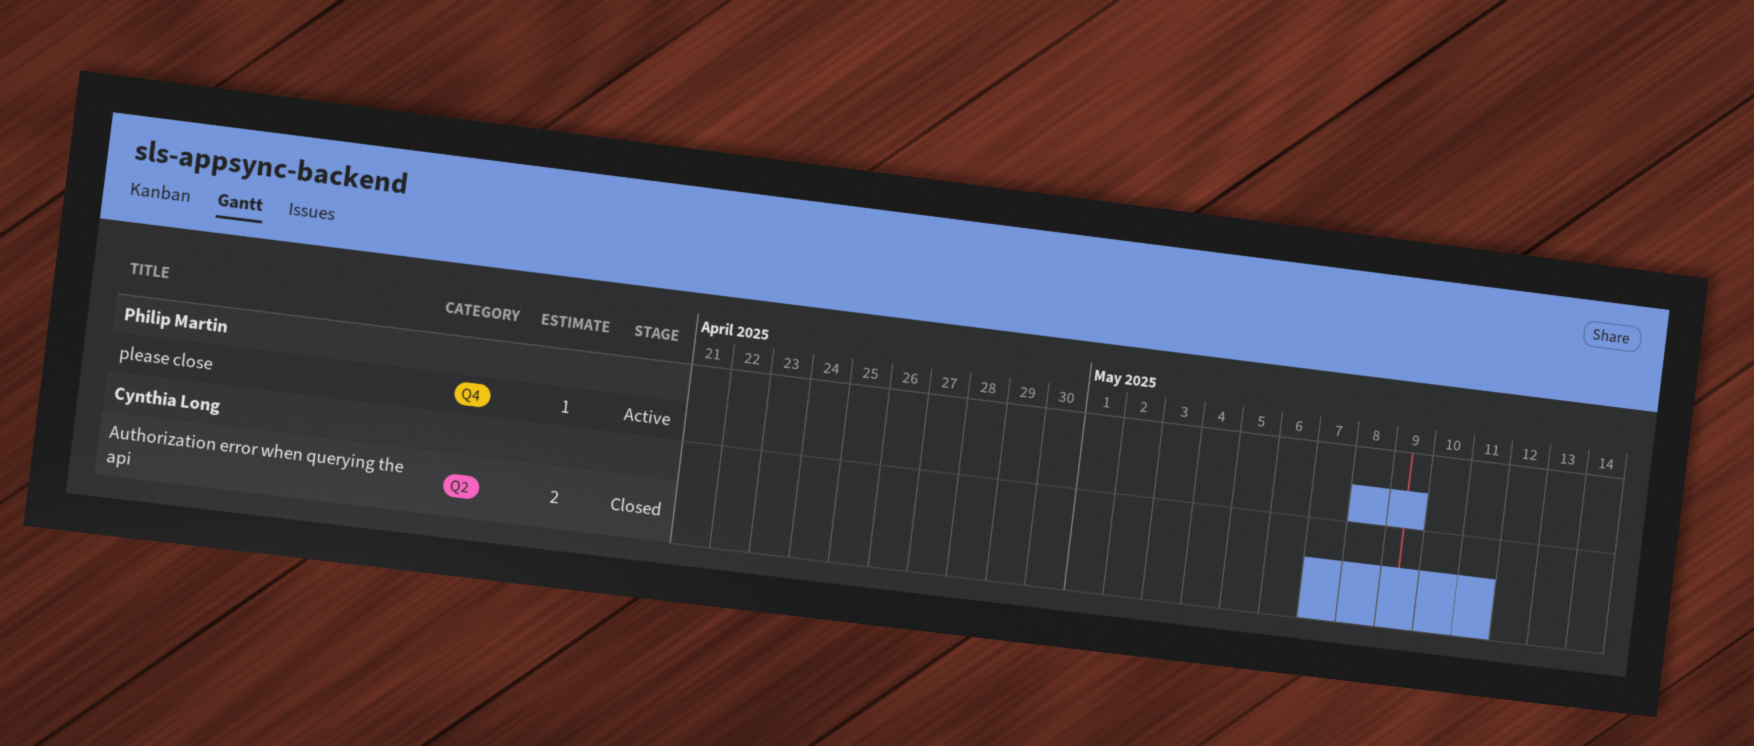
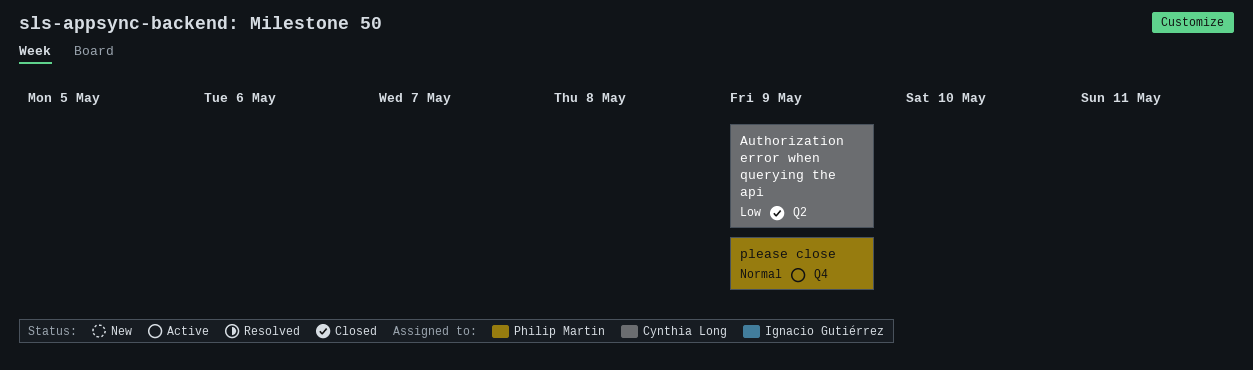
Authorization error when querying the api, due: May 11 -> May 9

